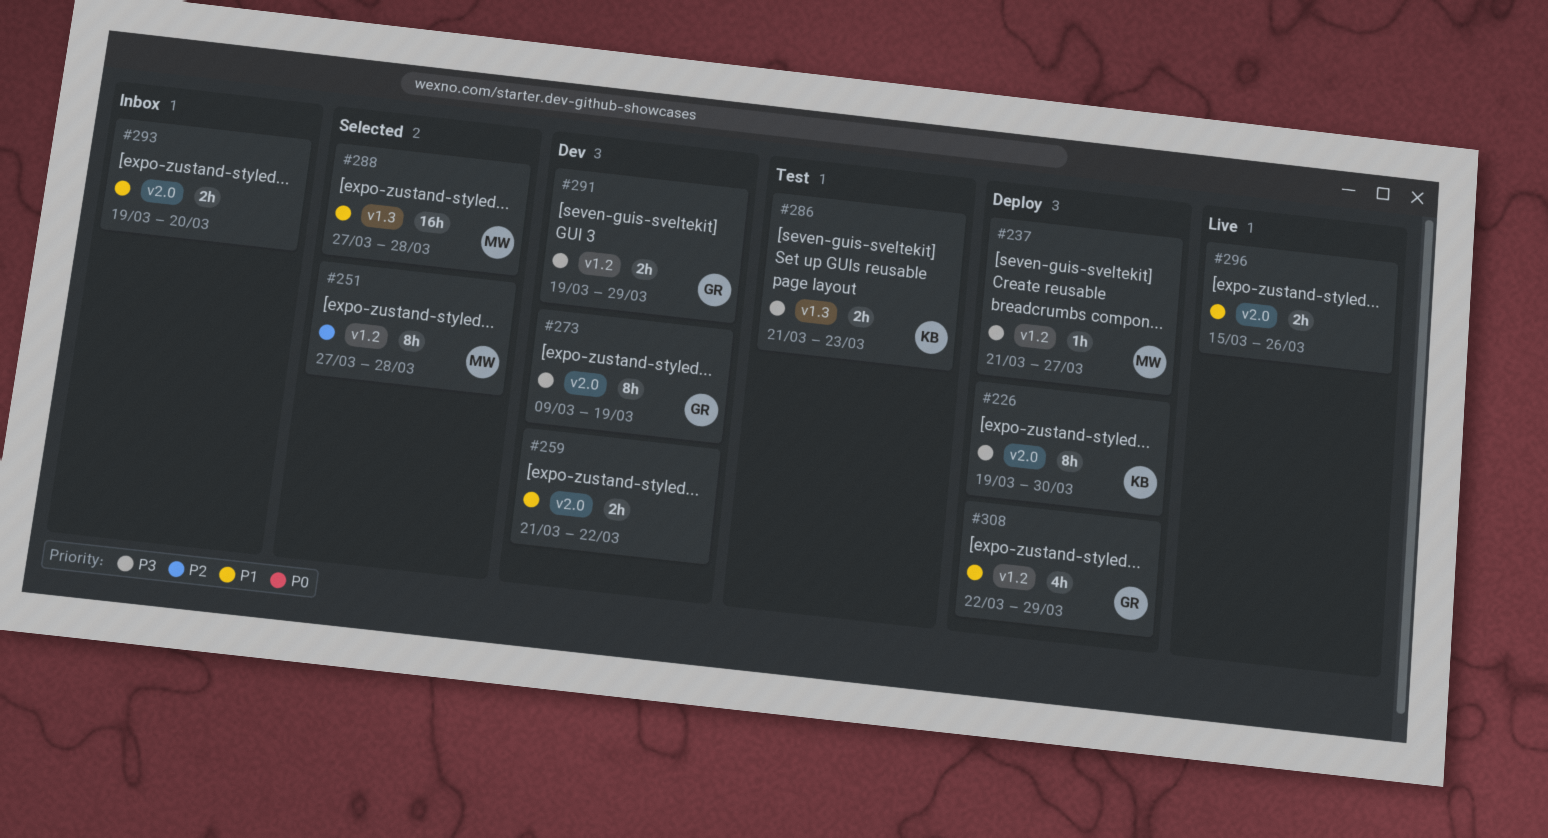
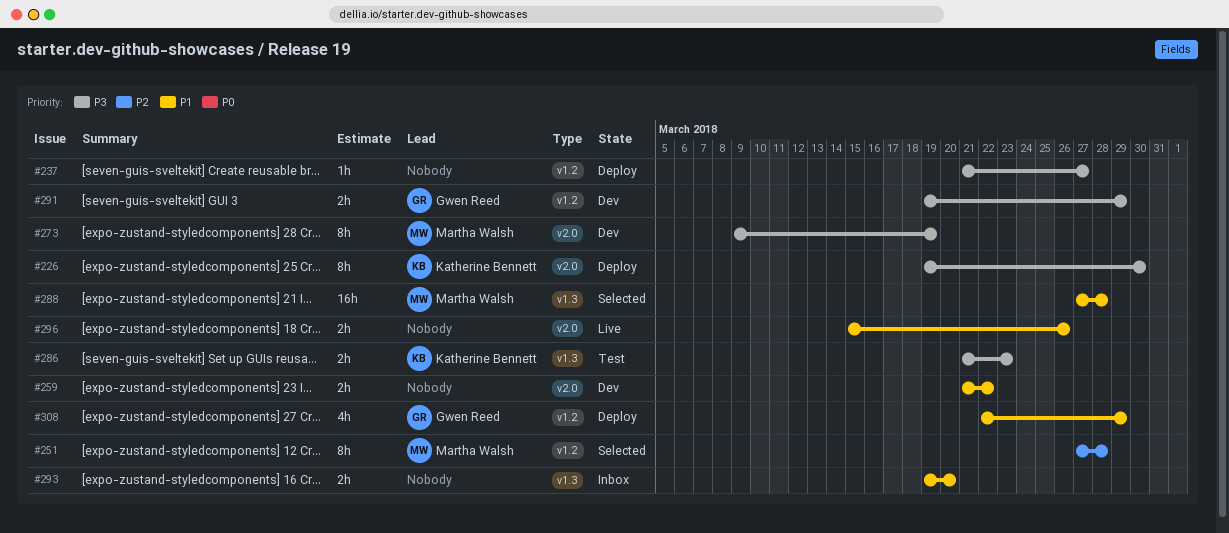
#237, owner: Martha Walsh -> none
#273, owner: Gwen Reed -> Martha Walsh
#293, label: v2.0 -> v1.3

